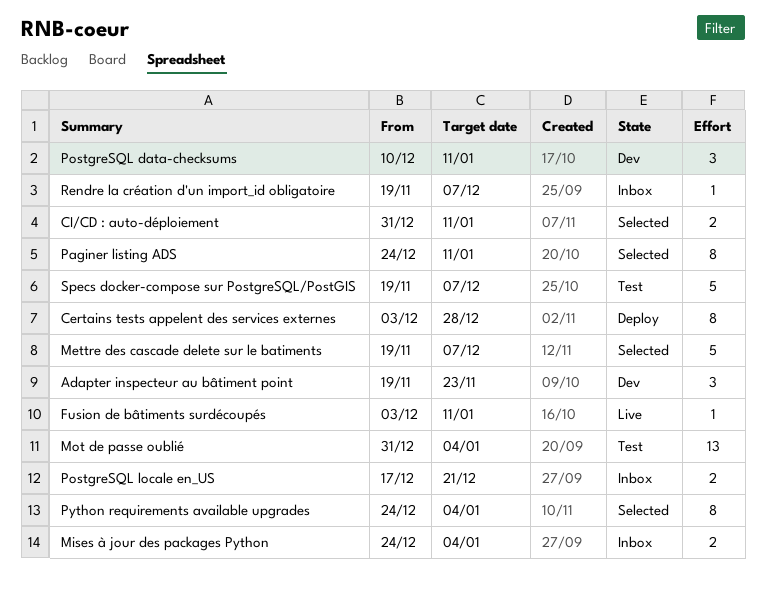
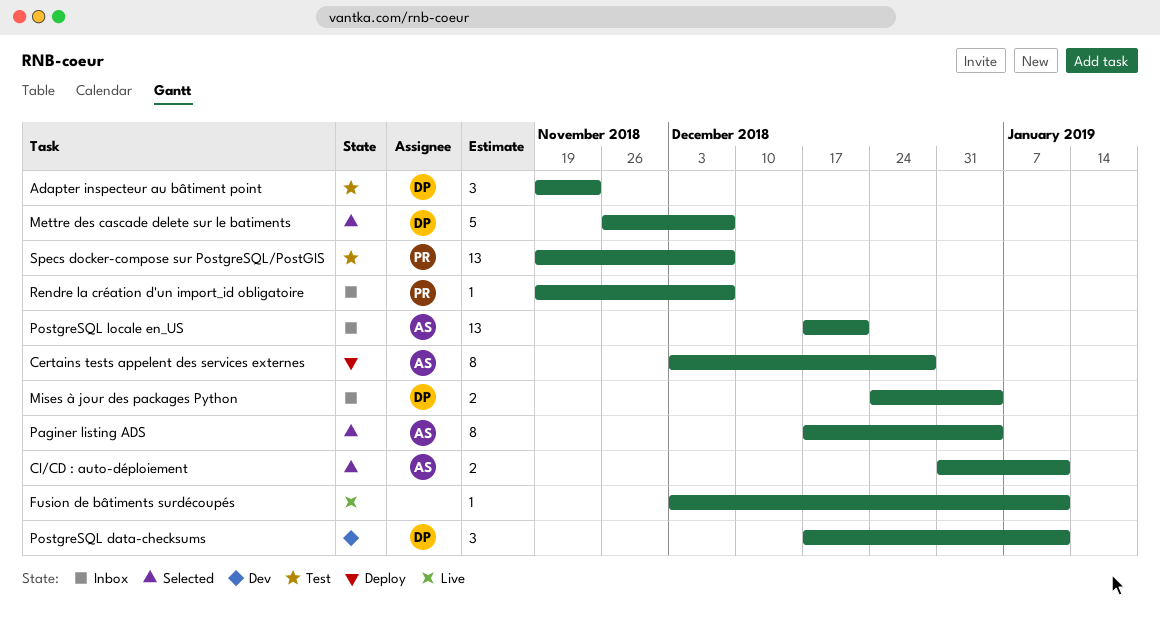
Adapter inspecteur au bâtiment point, status: Dev -> Test
Mettre des cascade delete sur le batiments, start: Nov 19 -> Nov 26
Mot de passe oublié: present -> none
Paginer listing ADS, start: Dec 24 -> Dec 17
Paginer listing ADS, due: Jan 11 -> Jan 4
PostgreSQL data-checksums, start: Dec 10 -> Dec 17
PostgreSQL locale en_US, estimate: 2 -> 13
Python requirements available upgrades: present -> none
Specs docker-compose sur PostgreSQL/PostGIS, estimate: 5 -> 13

